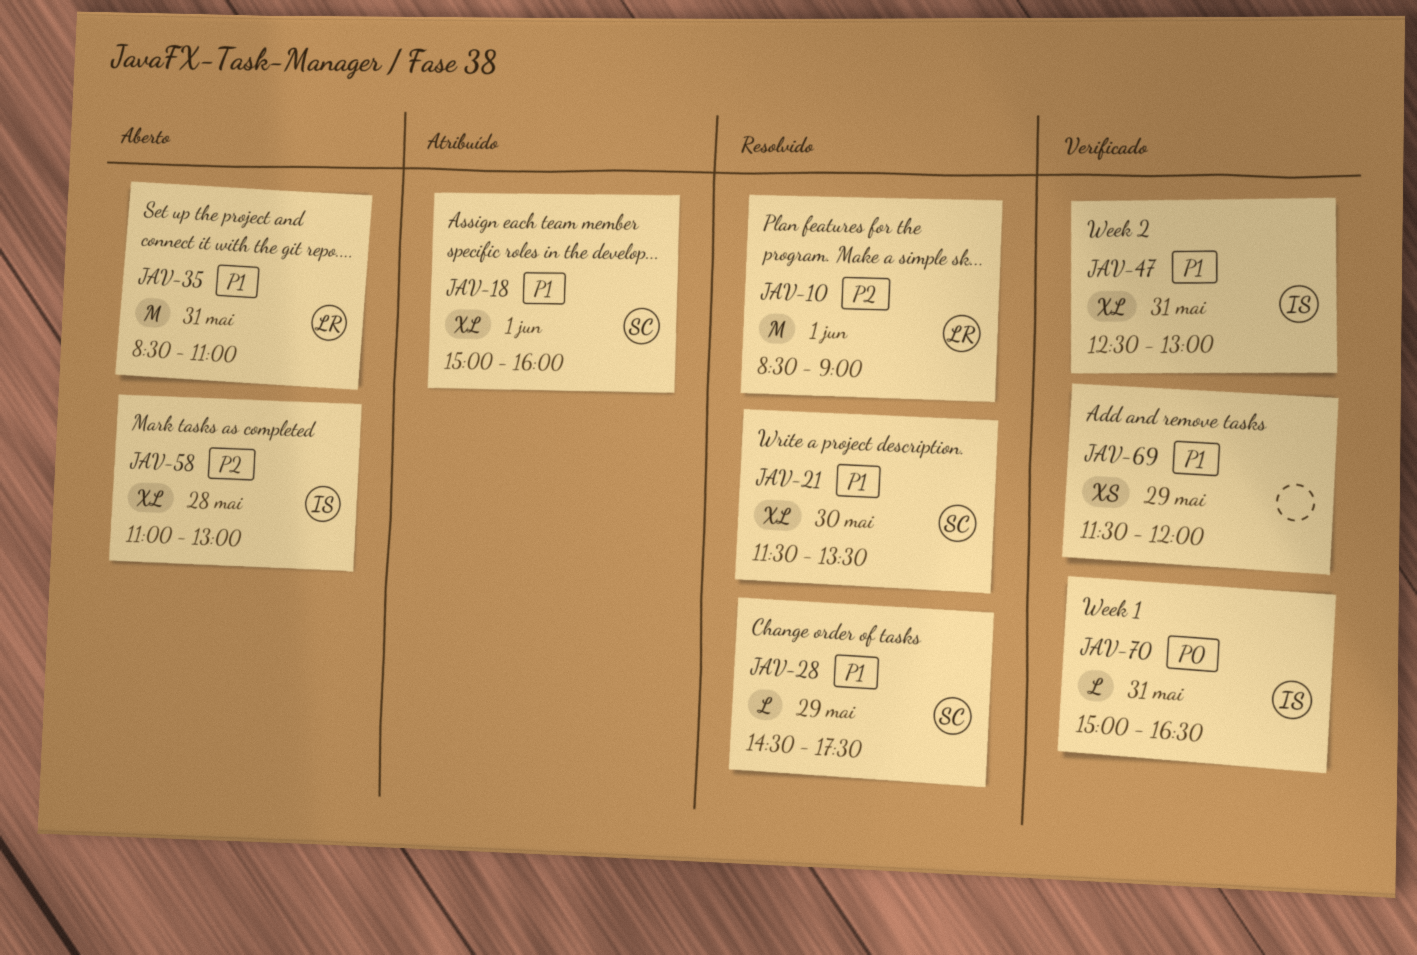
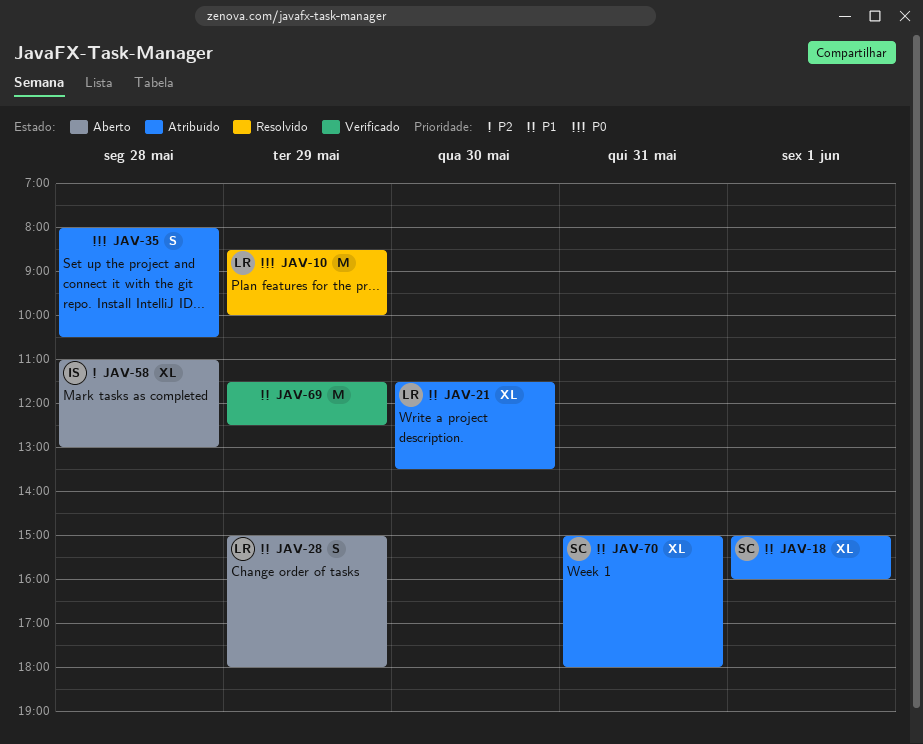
JAV-10, priority: P2 -> P0
JAV-10, day: Jun 1 -> May 29
JAV-10, ends: 09:00 -> 10:00
JAV-21, status: Resolvido -> Atribuído
JAV-21, owner: SC -> LR
JAV-28, status: Resolvido -> Aberto
JAV-28, owner: SC -> LR
JAV-28, estimate: L -> S
JAV-28, begins: 14:30 -> 15:00
JAV-28, ends: 17:30 -> 18:00
JAV-35, status: Aberto -> Atribuído
JAV-35, owner: LR -> none
JAV-35, priority: P1 -> P0
JAV-35, estimate: M -> S
JAV-35, day: May 31 -> May 28
JAV-35, begins: 08:30 -> 08:00
JAV-35, ends: 11:00 -> 10:30
JAV-47: present -> none
JAV-69, estimate: XS -> M
JAV-69, ends: 12:00 -> 12:30
JAV-70, status: Verificado -> Atribuído
JAV-70, owner: IS -> SC
JAV-70, priority: P0 -> P1
JAV-70, estimate: L -> XL
JAV-70, ends: 16:30 -> 18:00

